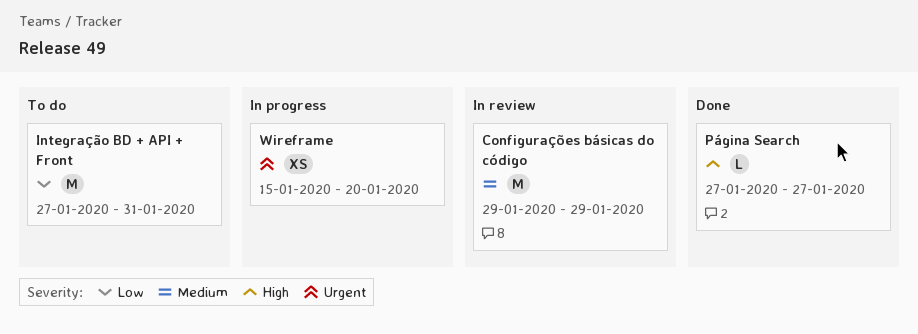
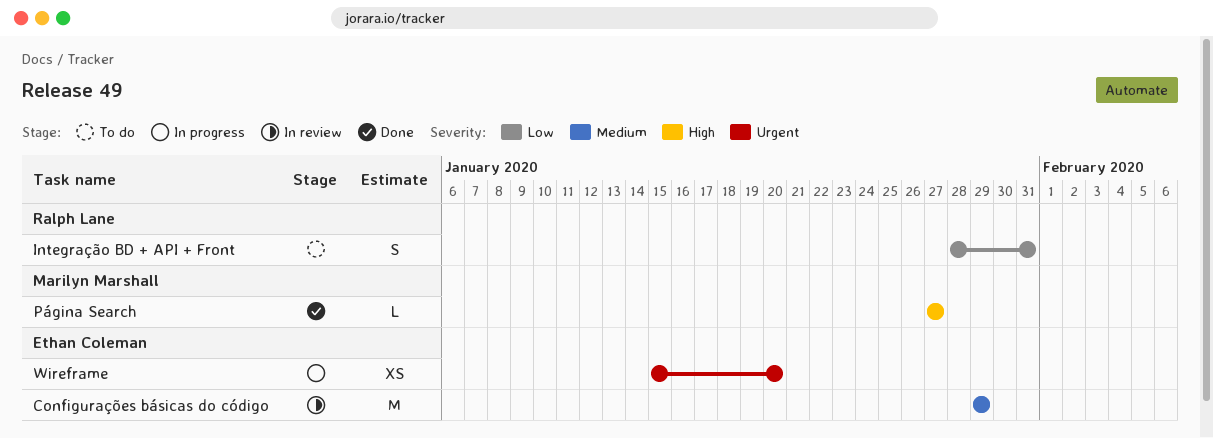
Integração BD + API + Front, estimate: M -> S
Integração BD + API + Front, start: Jan 27 -> Jan 28

